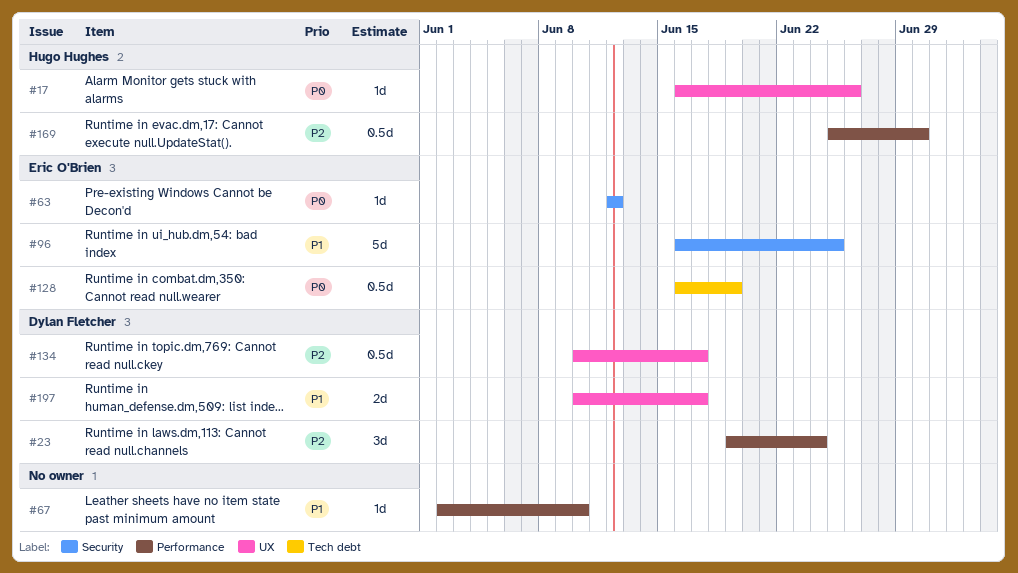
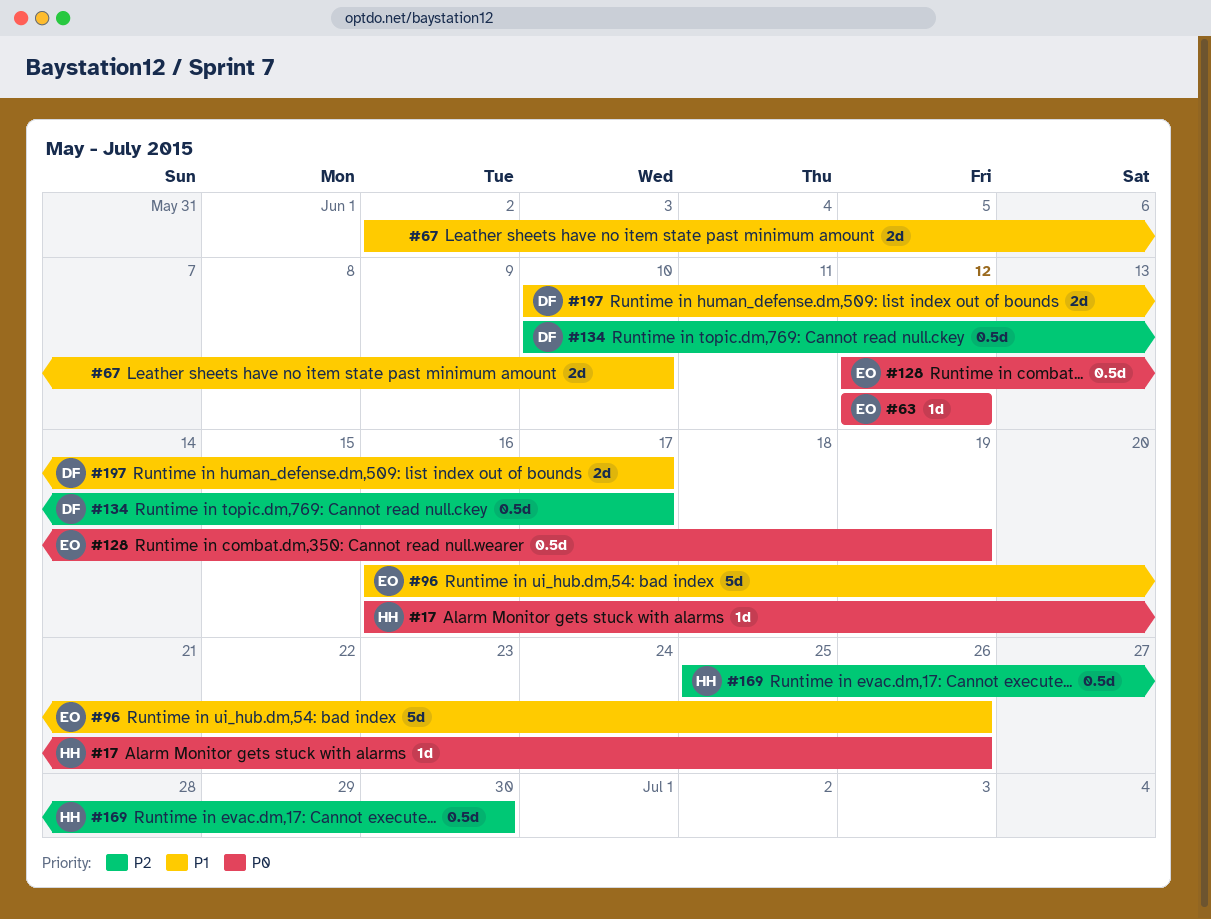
#23: present -> none
#67, estimate: 1d -> 2d
#96, due: Jun 25 -> Jun 26
#128, start: Jun 16 -> Jun 12

